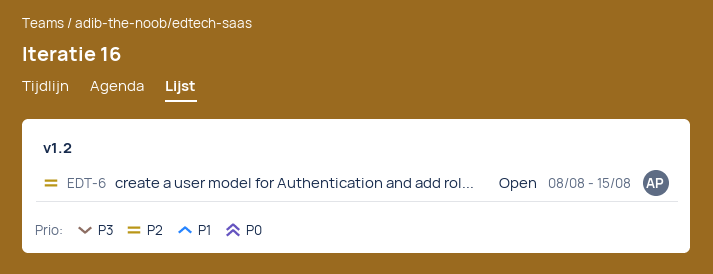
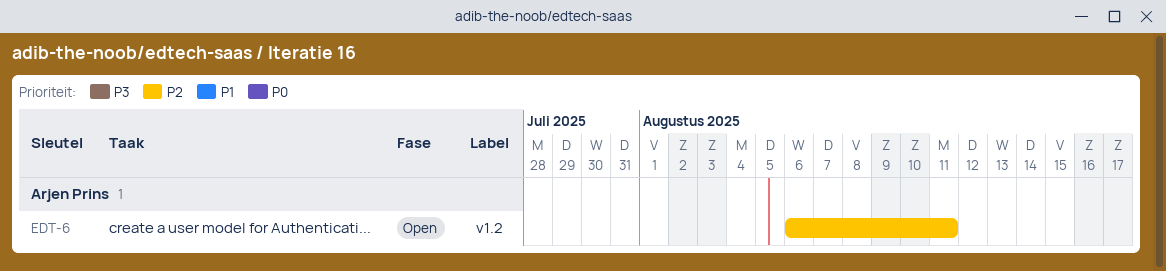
EDT-6, start: Aug 8 -> Aug 6
EDT-6, due: Aug 15 -> Aug 11

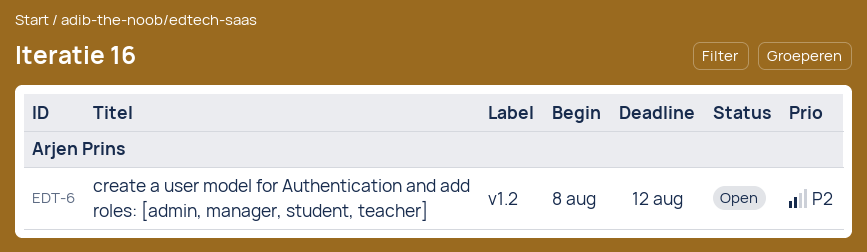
EDT-6, start: Aug 6 -> Aug 8
EDT-6, due: Aug 11 -> Aug 12

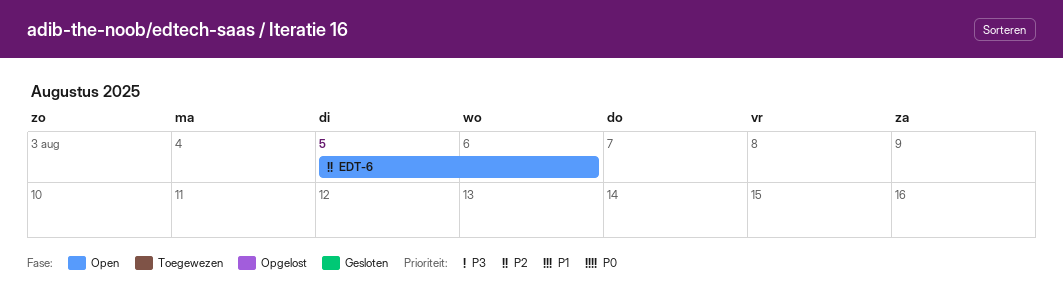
EDT-6, start: Aug 8 -> Aug 5
EDT-6, due: Aug 12 -> Aug 6

